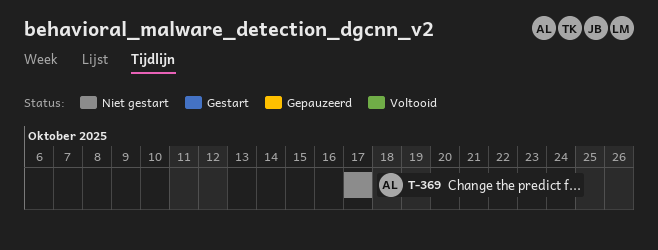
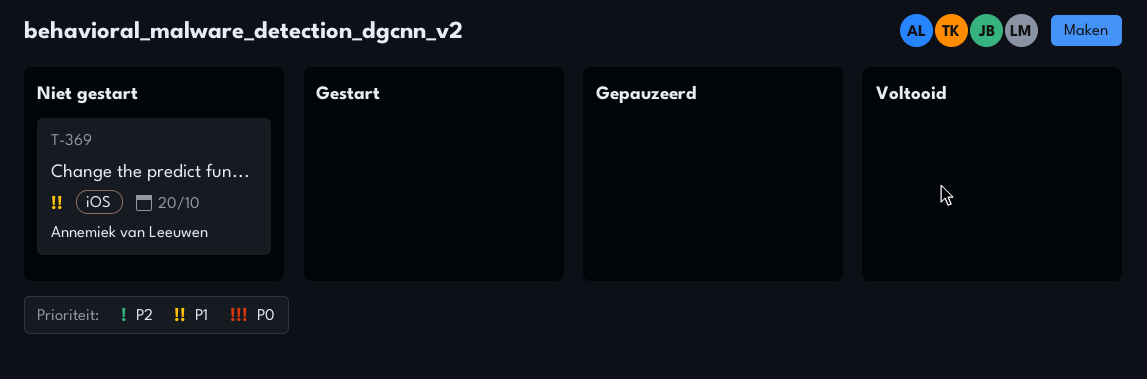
T-369, due: Oct 17 -> Oct 20

